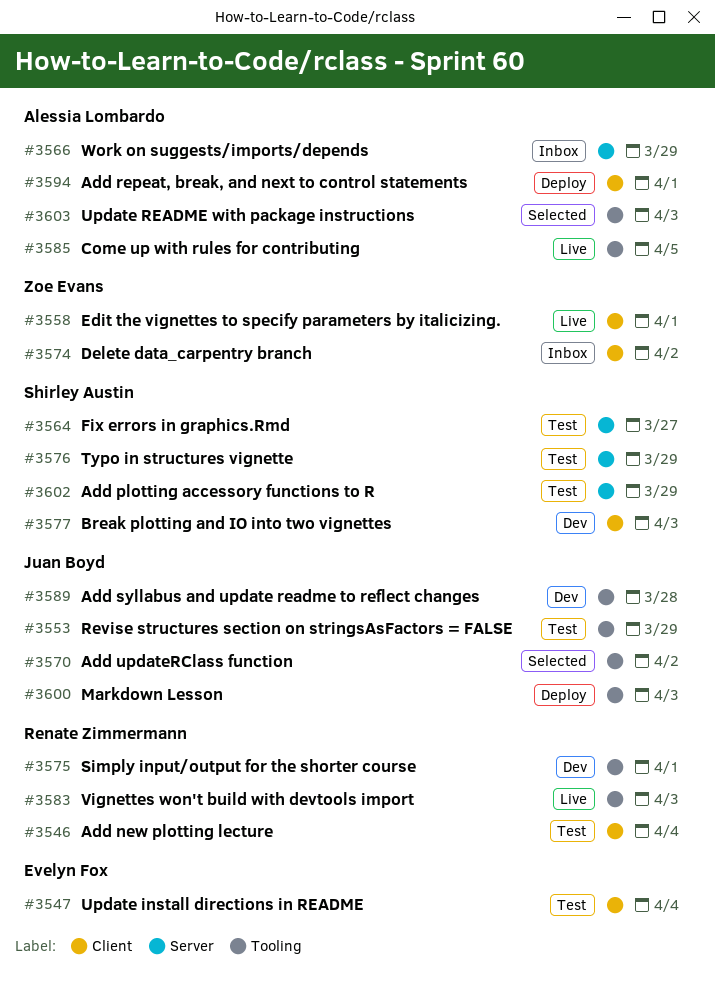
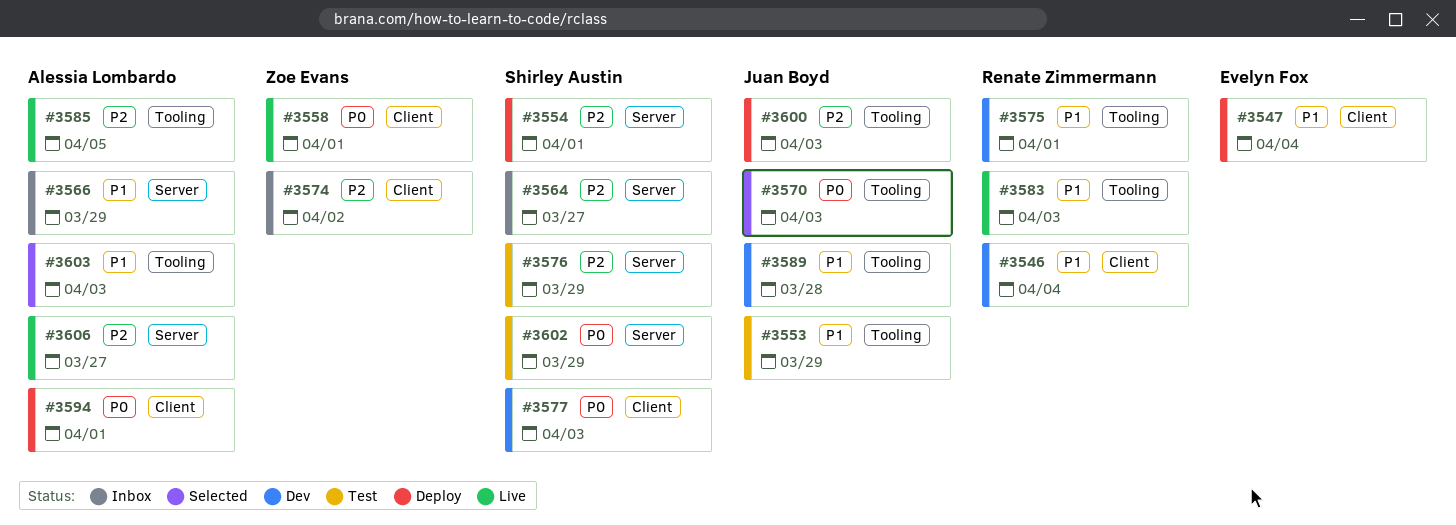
#3546, status: Test -> Dev
#3547, status: Test -> Deploy
#3554: none -> present
#3564, status: Test -> Inbox
#3570, due: Apr 2 -> Apr 3
#3606: none -> present

